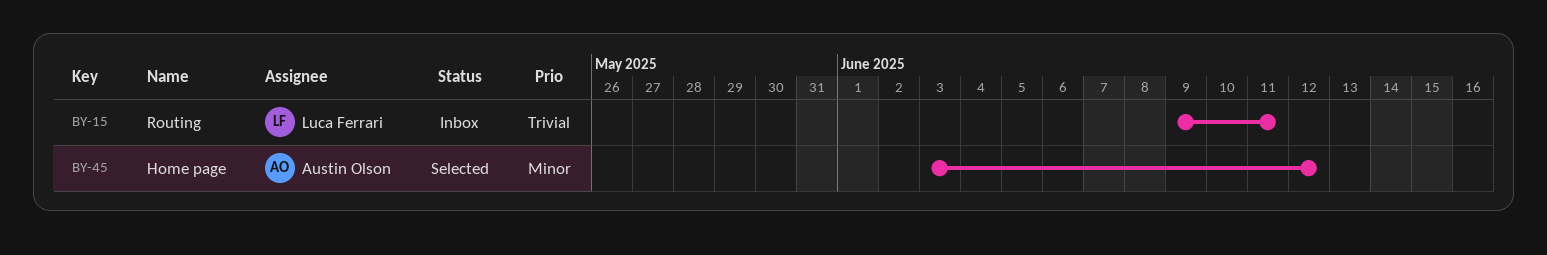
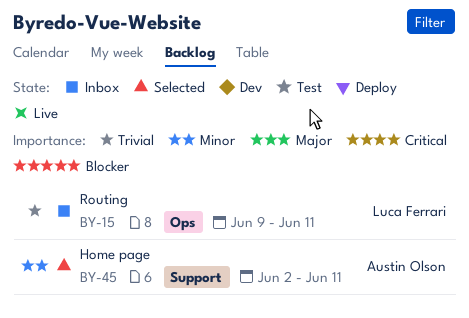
BY-45, start: Jun 3 -> Jun 2
BY-45, due: Jun 12 -> Jun 11

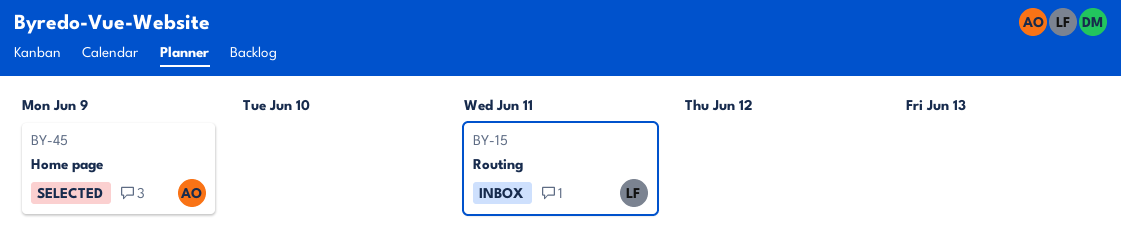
BY-45, due: Jun 11 -> Jun 9

